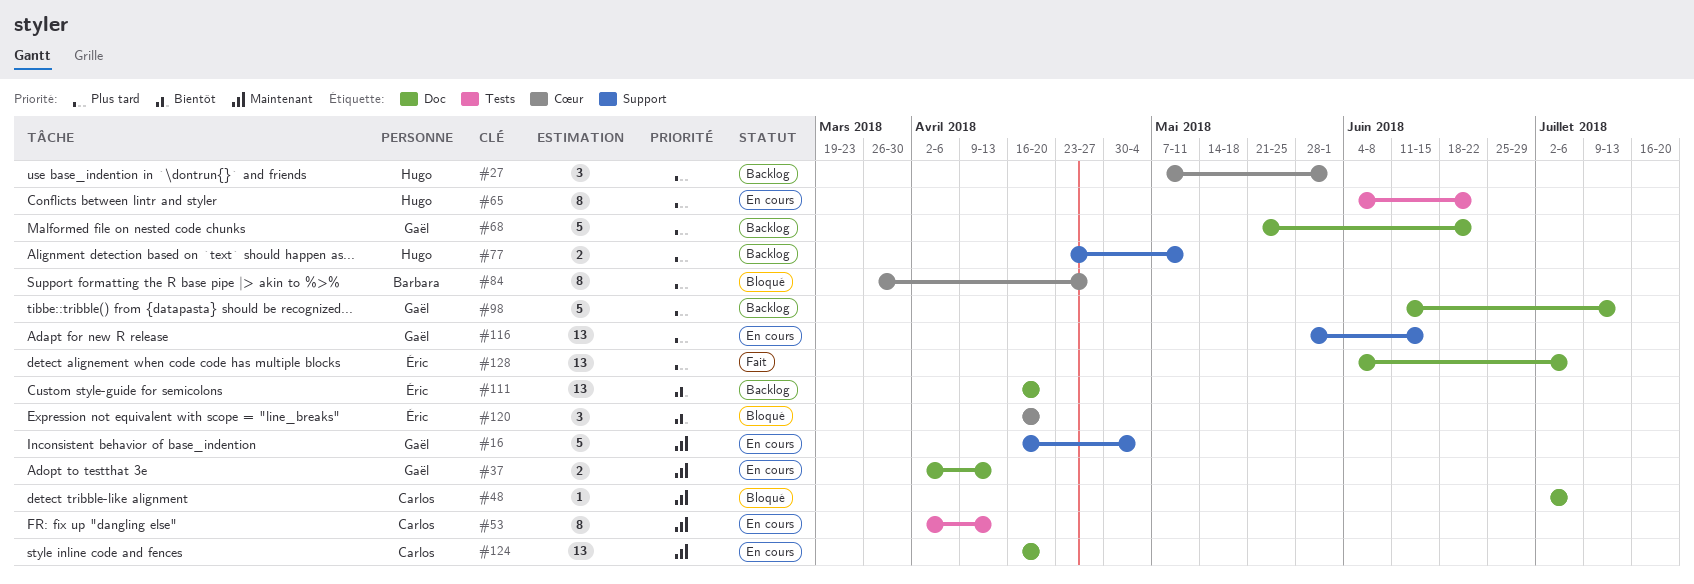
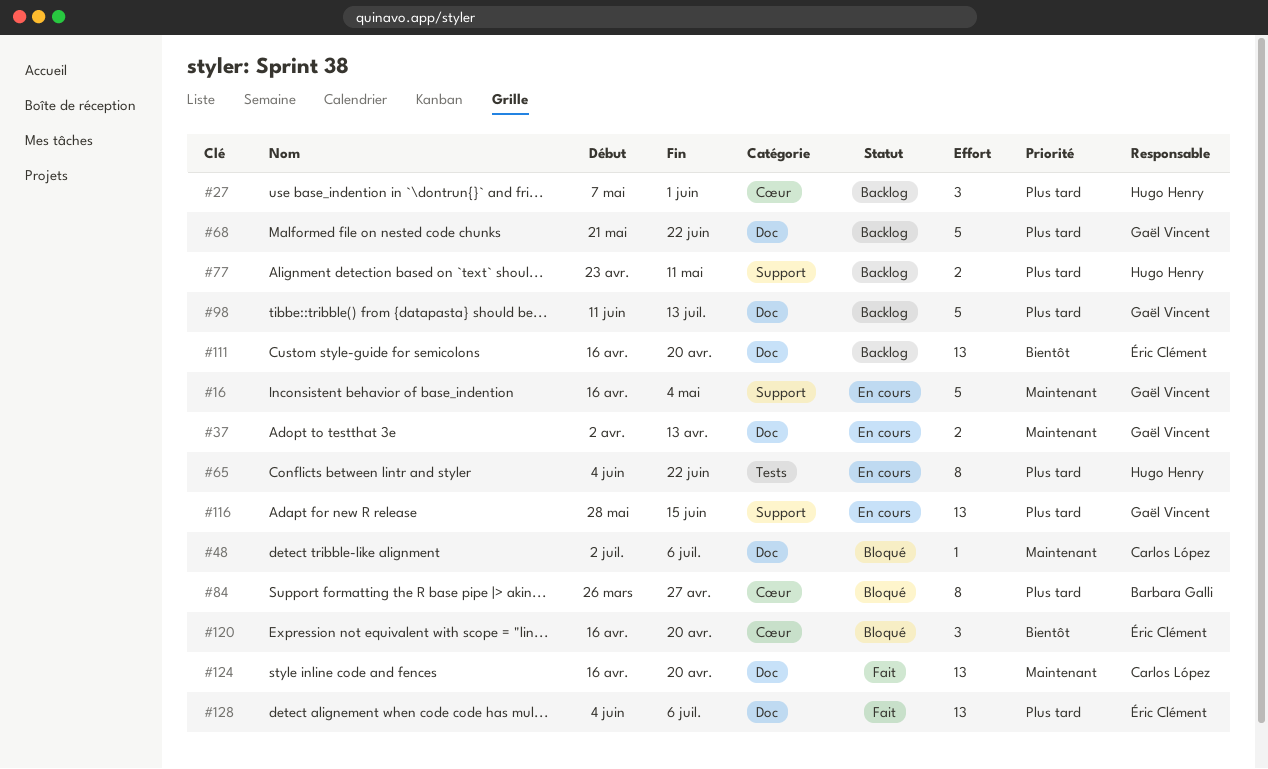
#53: present -> none
#124, status: En cours -> Fait

